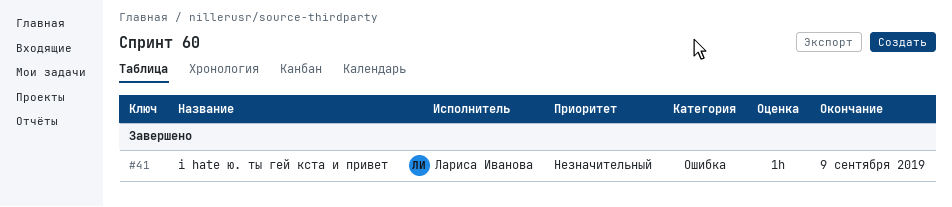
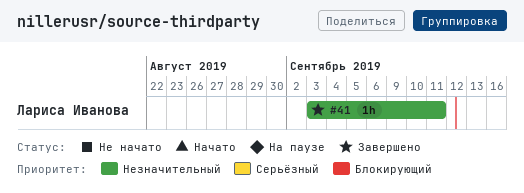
#41, due: Sep 9 -> Sep 11

